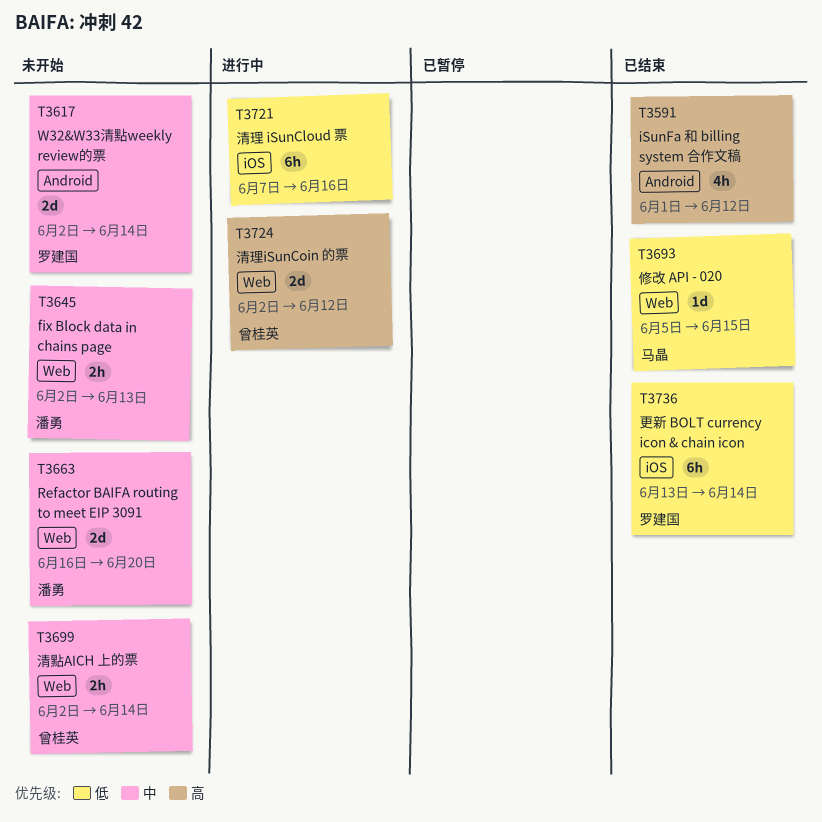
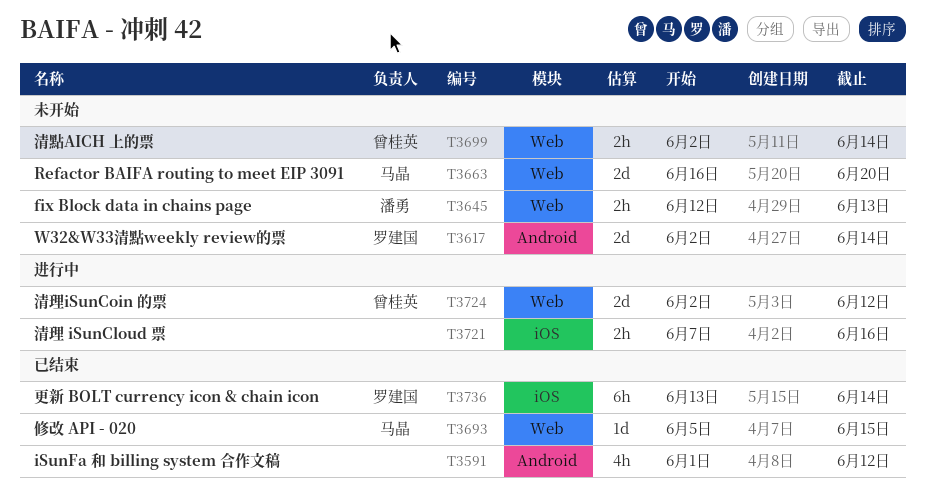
T3645, start: Jun 2 -> Jun 12
T3663, owner: 潘勇 -> 马晶
T3721, estimate: 6h -> 2h

